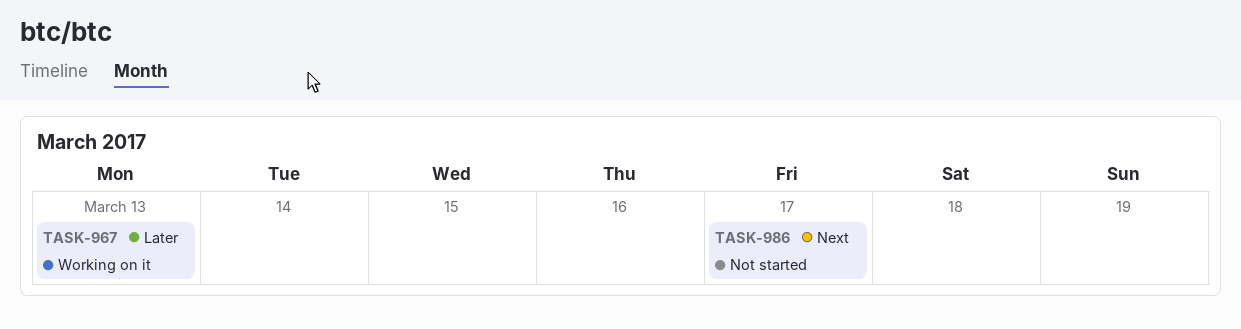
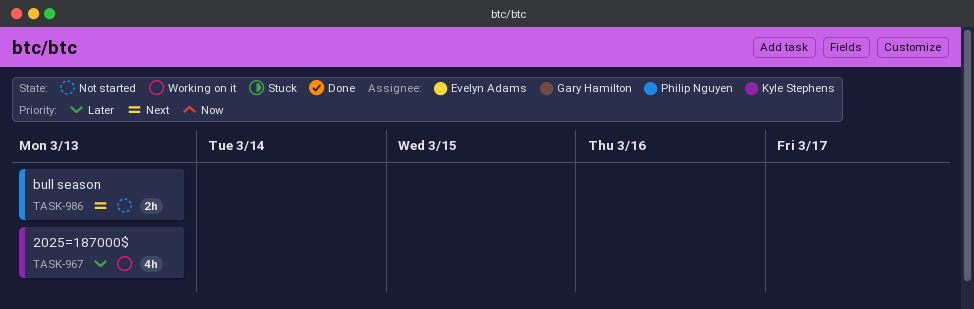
TASK-986, due: Mar 17 -> Mar 13

